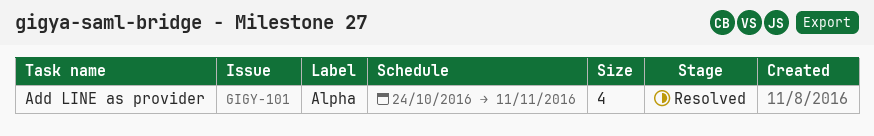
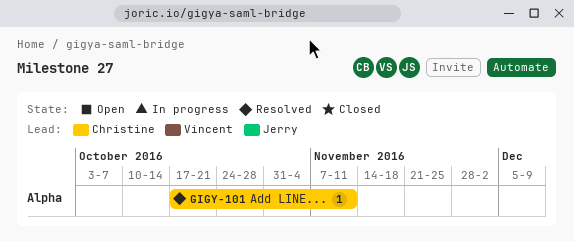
GIGY-101, estimate: 4 -> 1
GIGY-101, start: Oct 24 -> Oct 17

